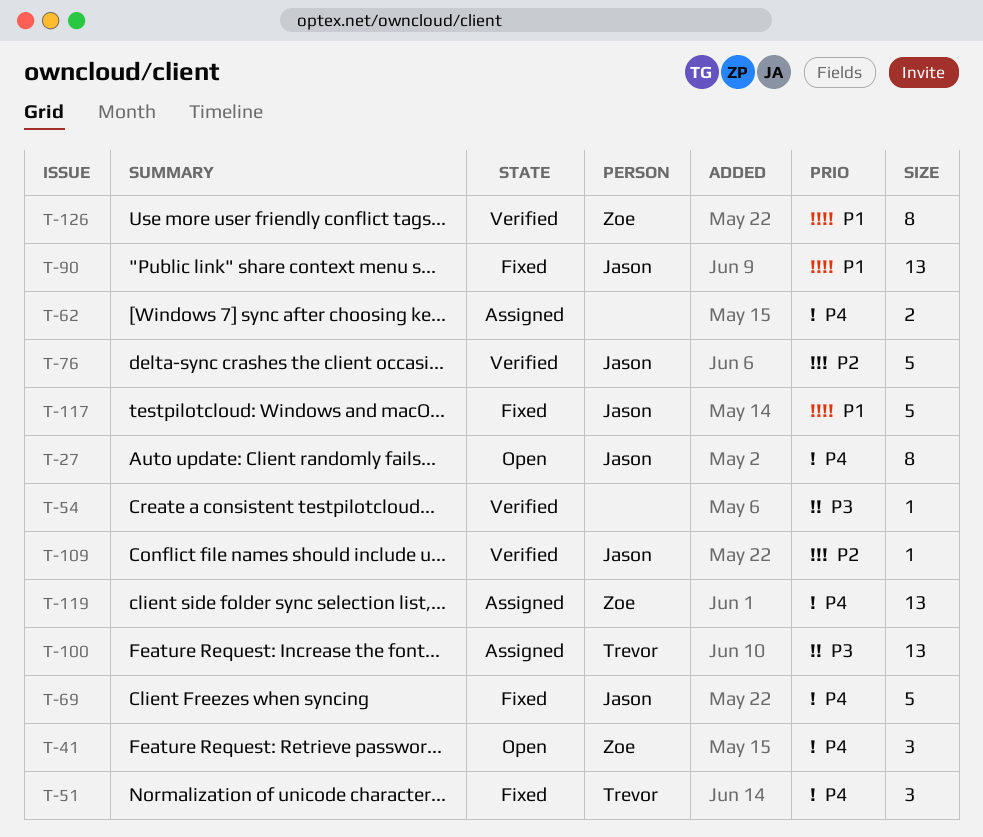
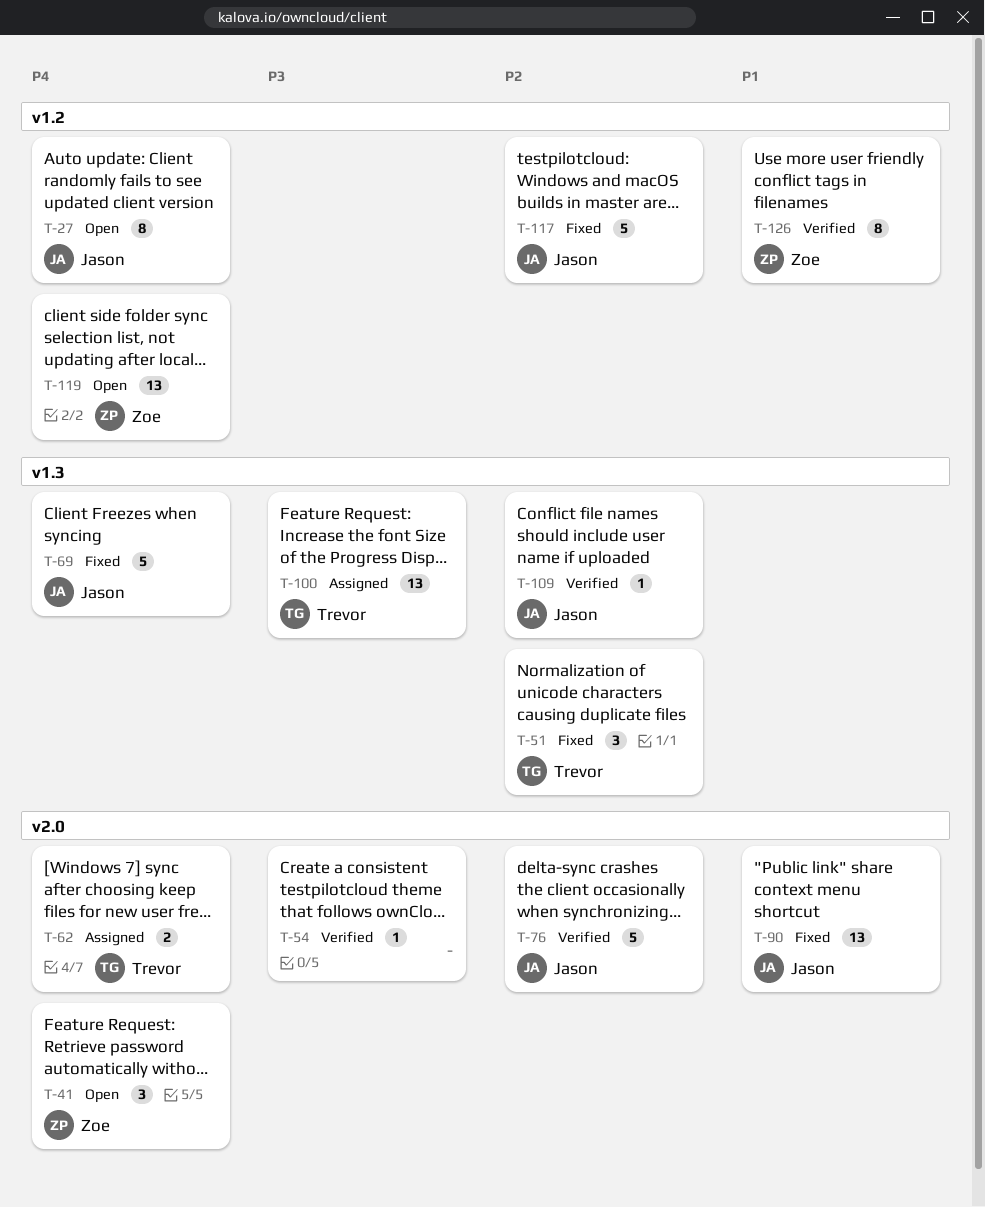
T-51, priority: P4 -> P2
T-62, owner: none -> Trevor
T-117, priority: P1 -> P2
T-119, status: Assigned -> Open

